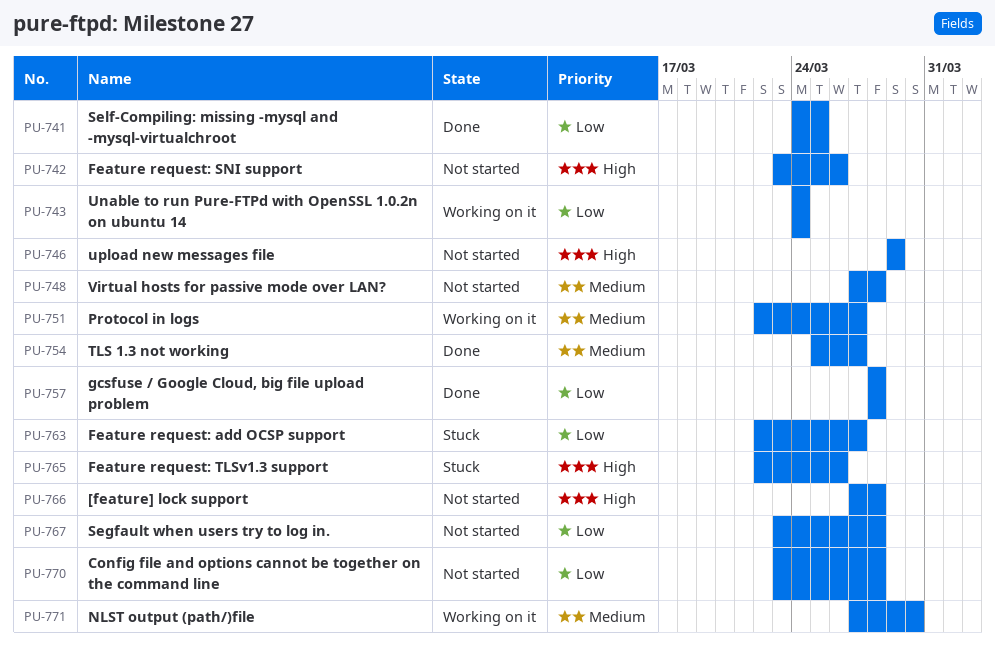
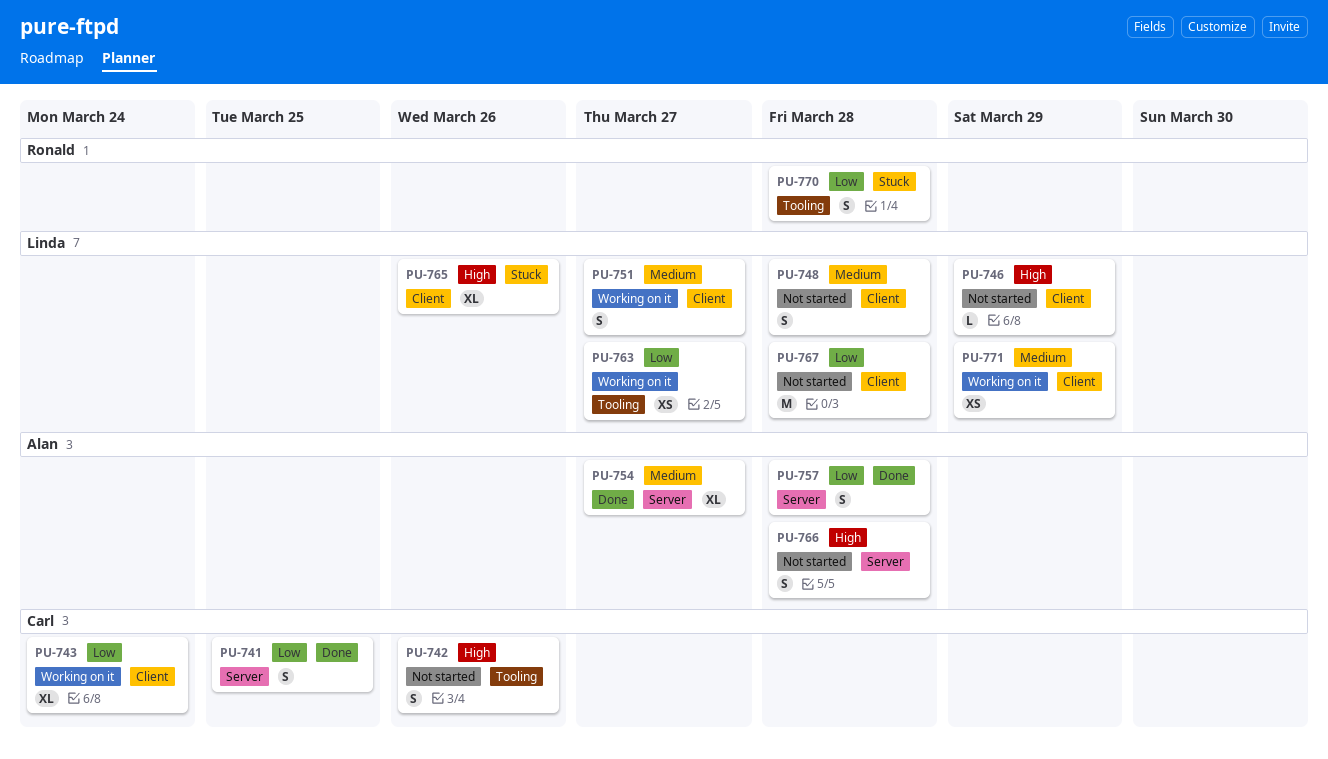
PU-763, status: Stuck -> Working on it
PU-770, status: Not started -> Stuck
PU-771, due: Mar 30 -> Mar 29

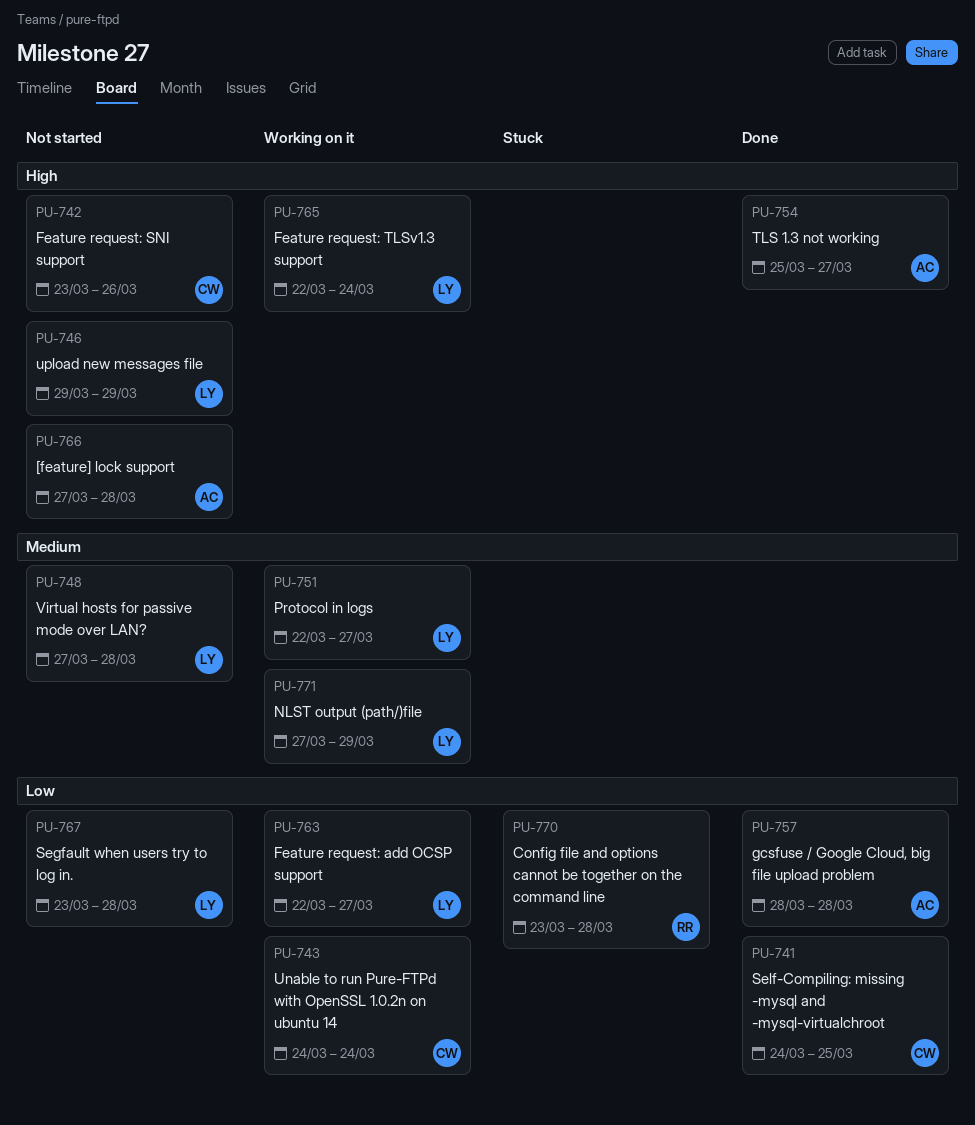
PU-754, priority: Medium -> High
PU-765, status: Stuck -> Working on it
PU-765, due: Mar 26 -> Mar 24

